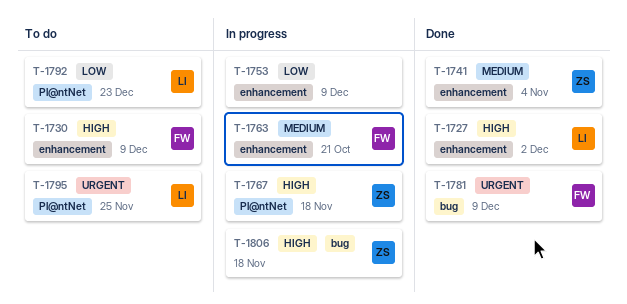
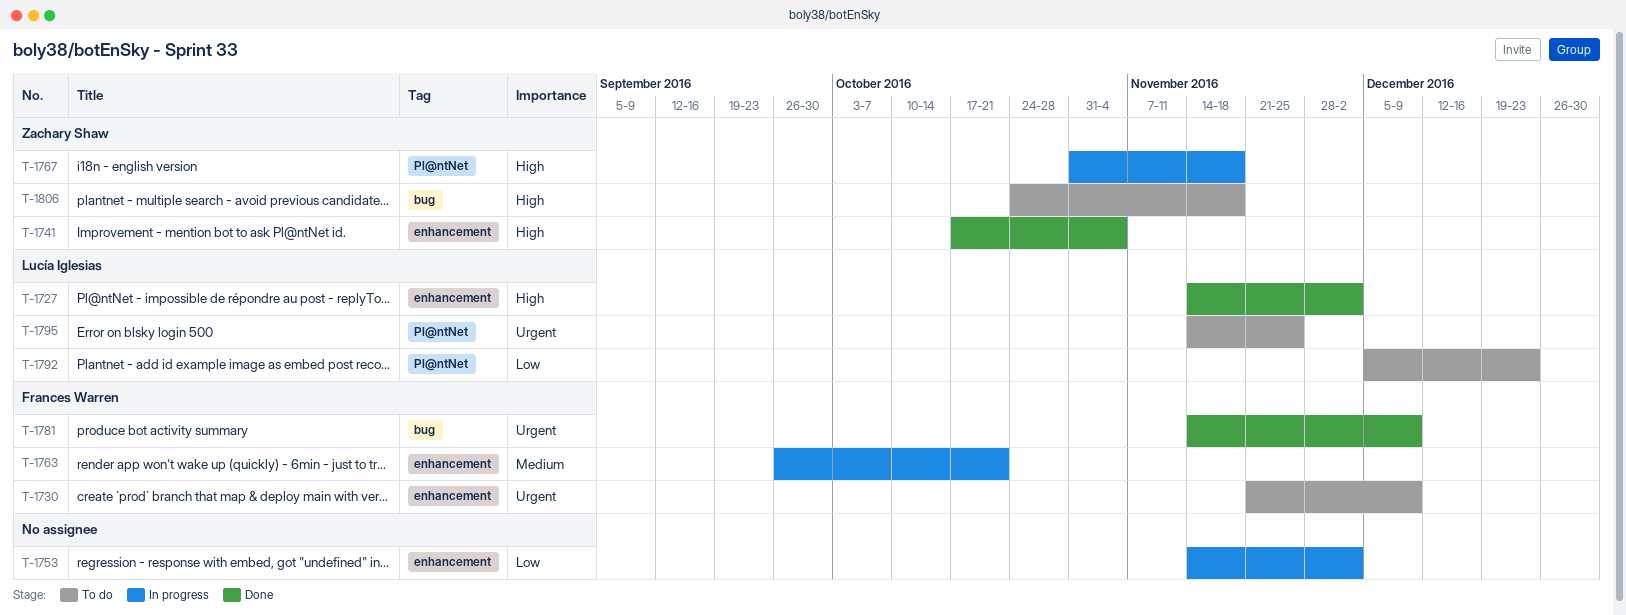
T-1730, priority: High -> Urgent
T-1741, priority: Medium -> High
T-1753, due: Dec 9 -> Dec 2
T-1806, status: In progress -> To do

